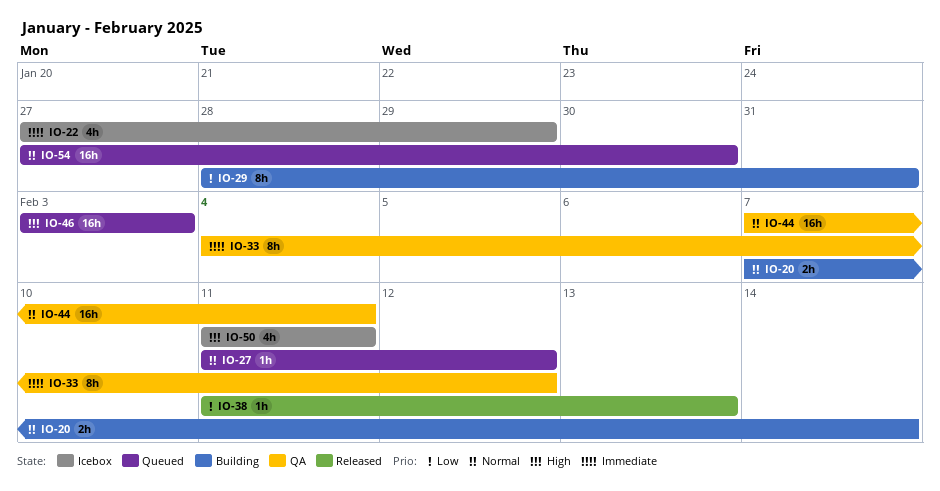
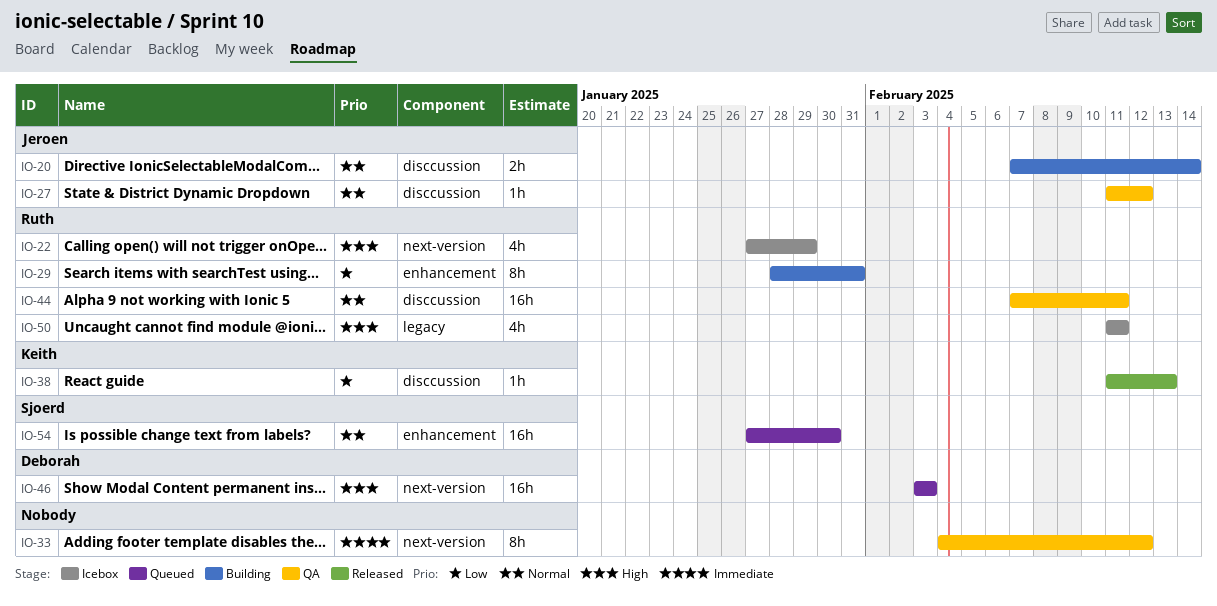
IO-22, priority: Immediate -> High
IO-27, status: Queued -> QA

